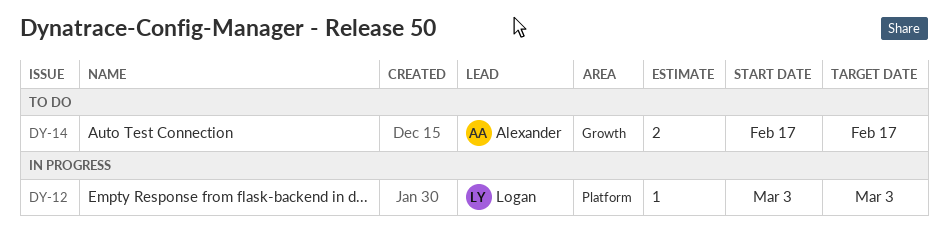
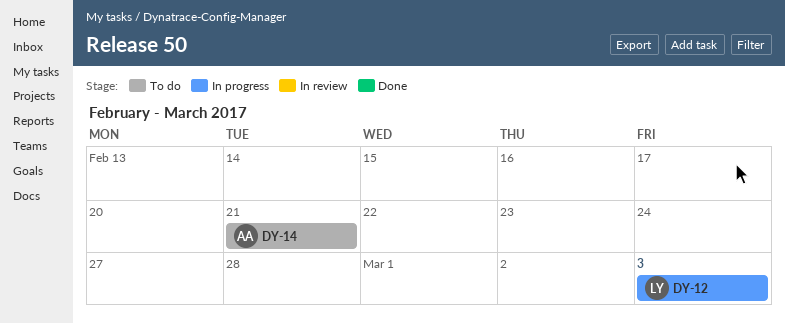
DY-14, start: Feb 17 -> Feb 21
DY-14, due: Feb 17 -> Feb 21

